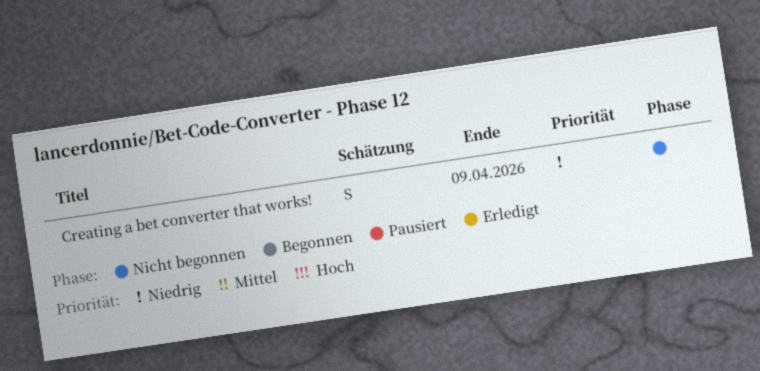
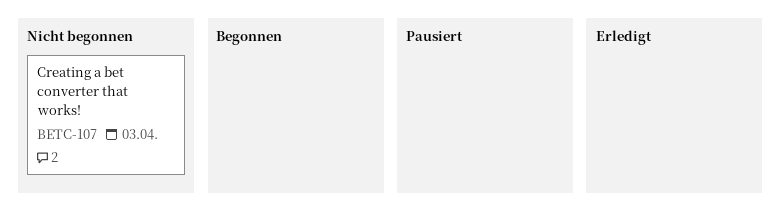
Creating a bet converter that works!, due: Apr 9 -> Apr 3

